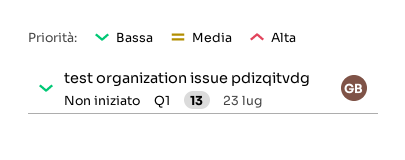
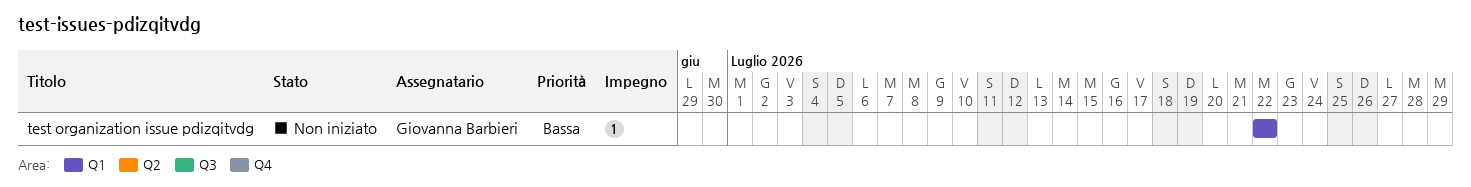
test organization issue pdizqitvdg, estimate: 13 -> 1
test organization issue pdizqitvdg, due: Jul 23 -> Jul 22

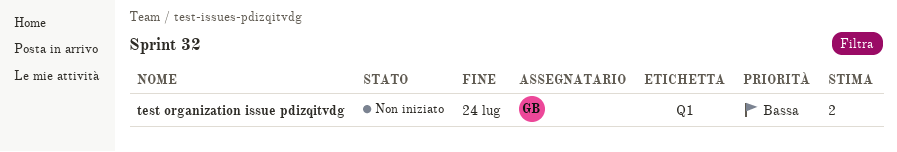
test organization issue pdizqitvdg, estimate: 1 -> 2
test organization issue pdizqitvdg, due: Jul 22 -> Jul 24

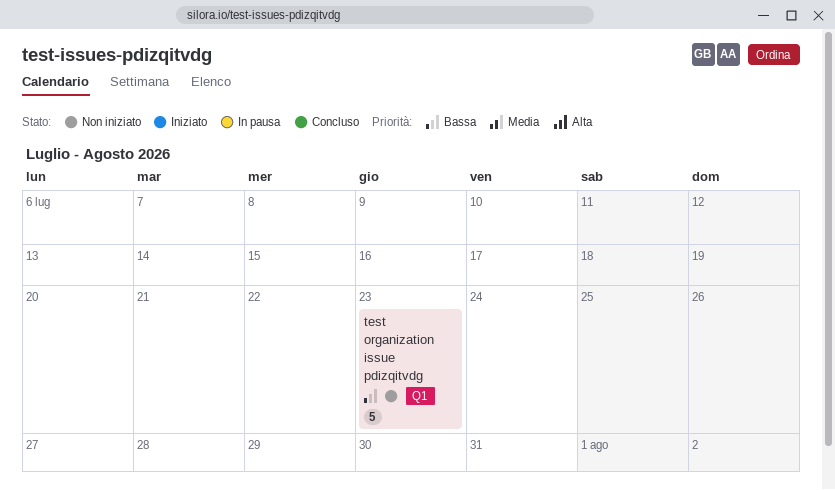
test organization issue pdizqitvdg, estimate: 2 -> 5
test organization issue pdizqitvdg, due: Jul 24 -> Jul 23

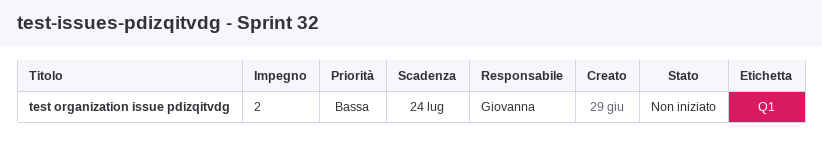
test organization issue pdizqitvdg, estimate: 5 -> 2
test organization issue pdizqitvdg, due: Jul 23 -> Jul 24

